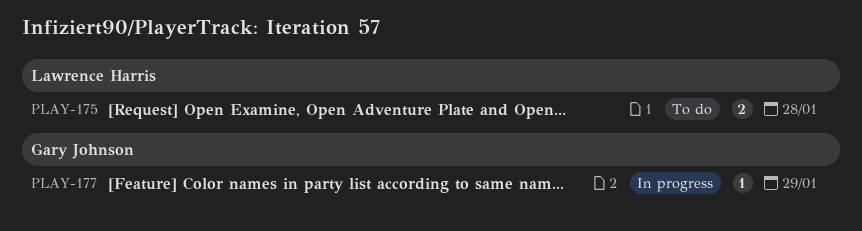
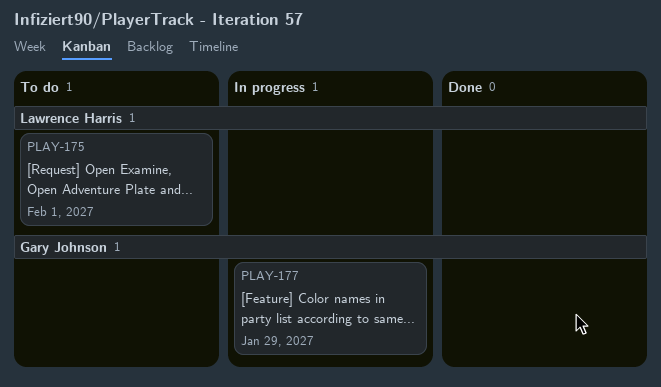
PLAY-175, due: Jan 28 -> Feb 1

